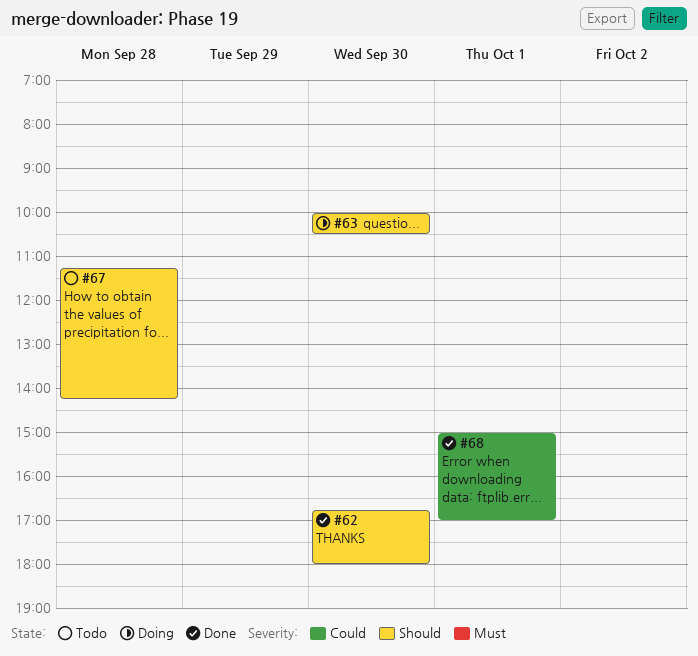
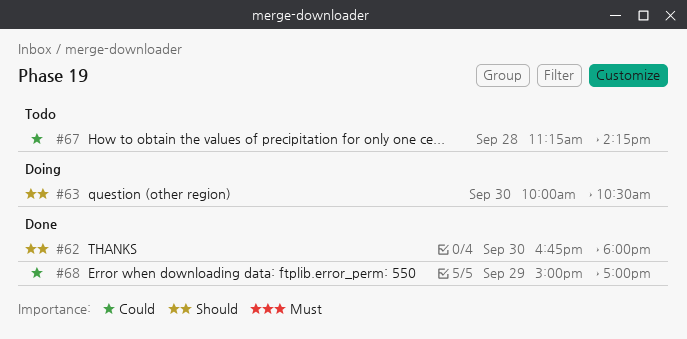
#67, priority: Should -> Could
#68, day: Oct 1 -> Sep 29

